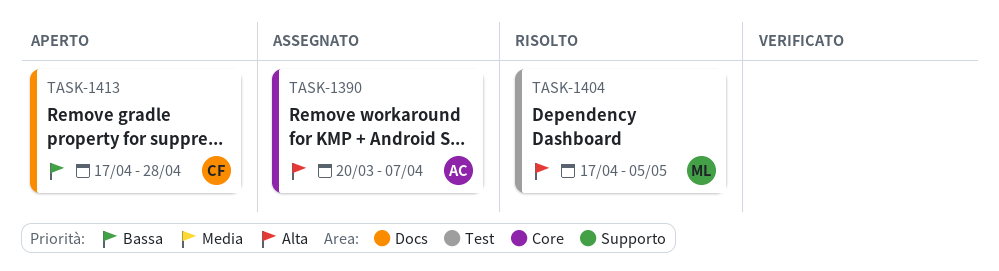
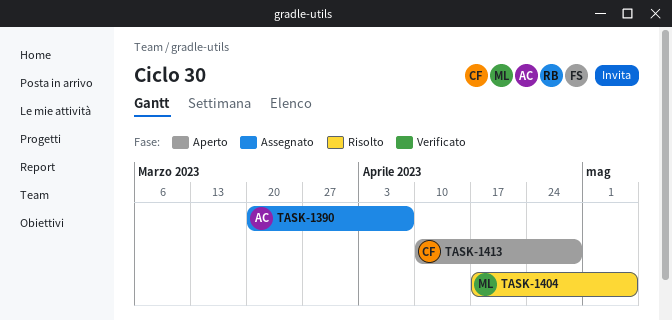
TASK-1413, start: Apr 17 -> Apr 10

